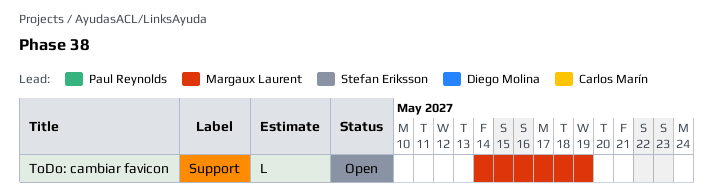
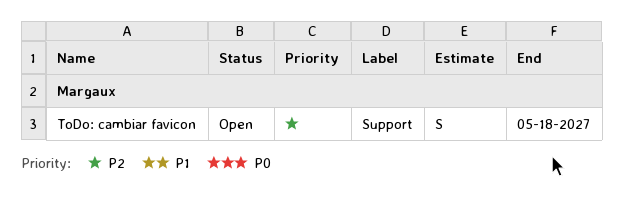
ToDo: cambiar favicon, estimate: L -> S
ToDo: cambiar favicon, due: May 19 -> May 18

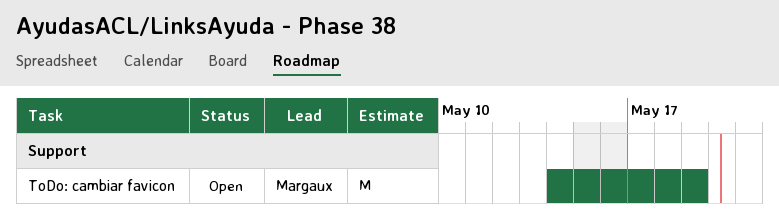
ToDo: cambiar favicon, estimate: S -> M
ToDo: cambiar favicon, due: May 18 -> May 19

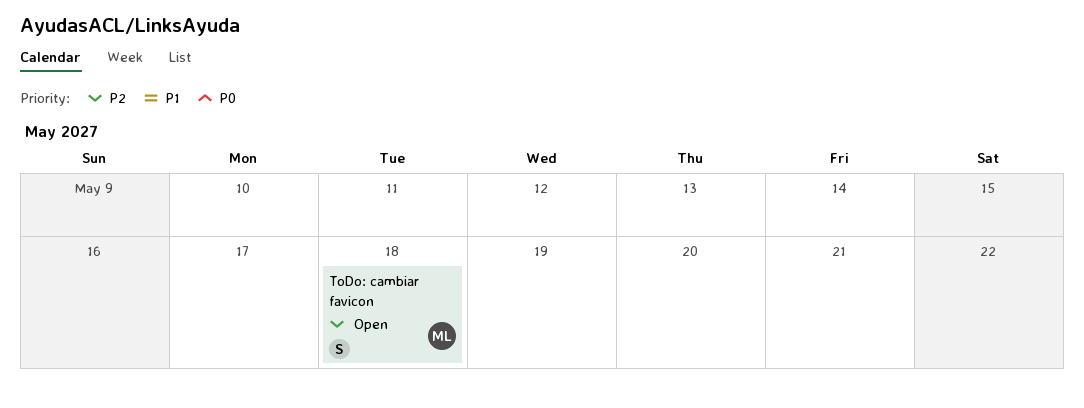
ToDo: cambiar favicon, estimate: M -> S
ToDo: cambiar favicon, due: May 19 -> May 18

